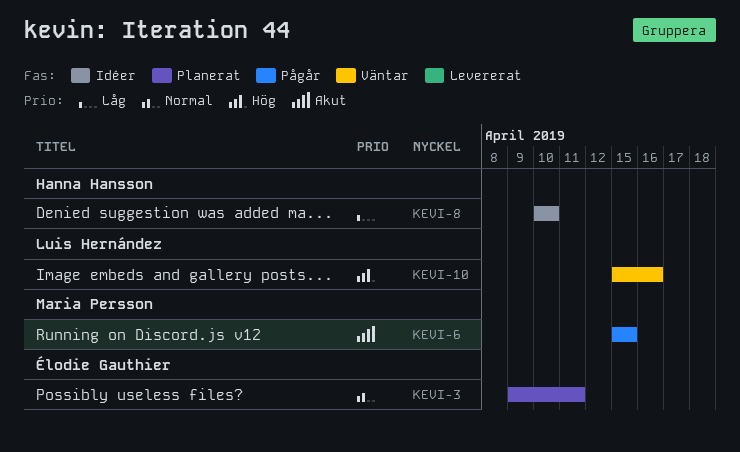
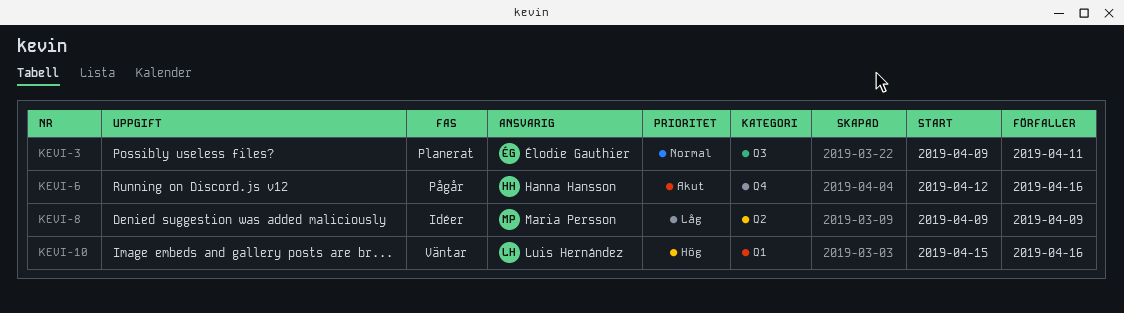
KEVI-6, owner: Maria Persson -> Hanna Hansson
KEVI-6, start: Apr 15 -> Apr 12
KEVI-6, due: Apr 15 -> Apr 16
KEVI-8, owner: Hanna Hansson -> Maria Persson
KEVI-8, start: Apr 10 -> Apr 9
KEVI-8, due: Apr 10 -> Apr 9

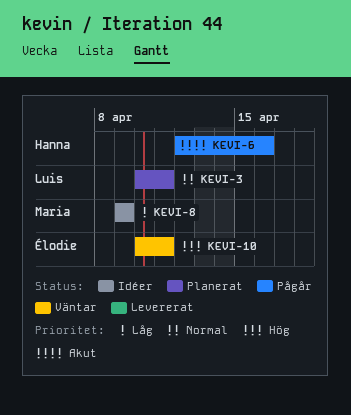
KEVI-3, owner: Élodie Gauthier -> Luis Hernández
KEVI-3, start: Apr 9 -> Apr 10
KEVI-10, owner: Luis Hernández -> Élodie Gauthier
KEVI-10, start: Apr 15 -> Apr 10
KEVI-10, due: Apr 16 -> Apr 11

